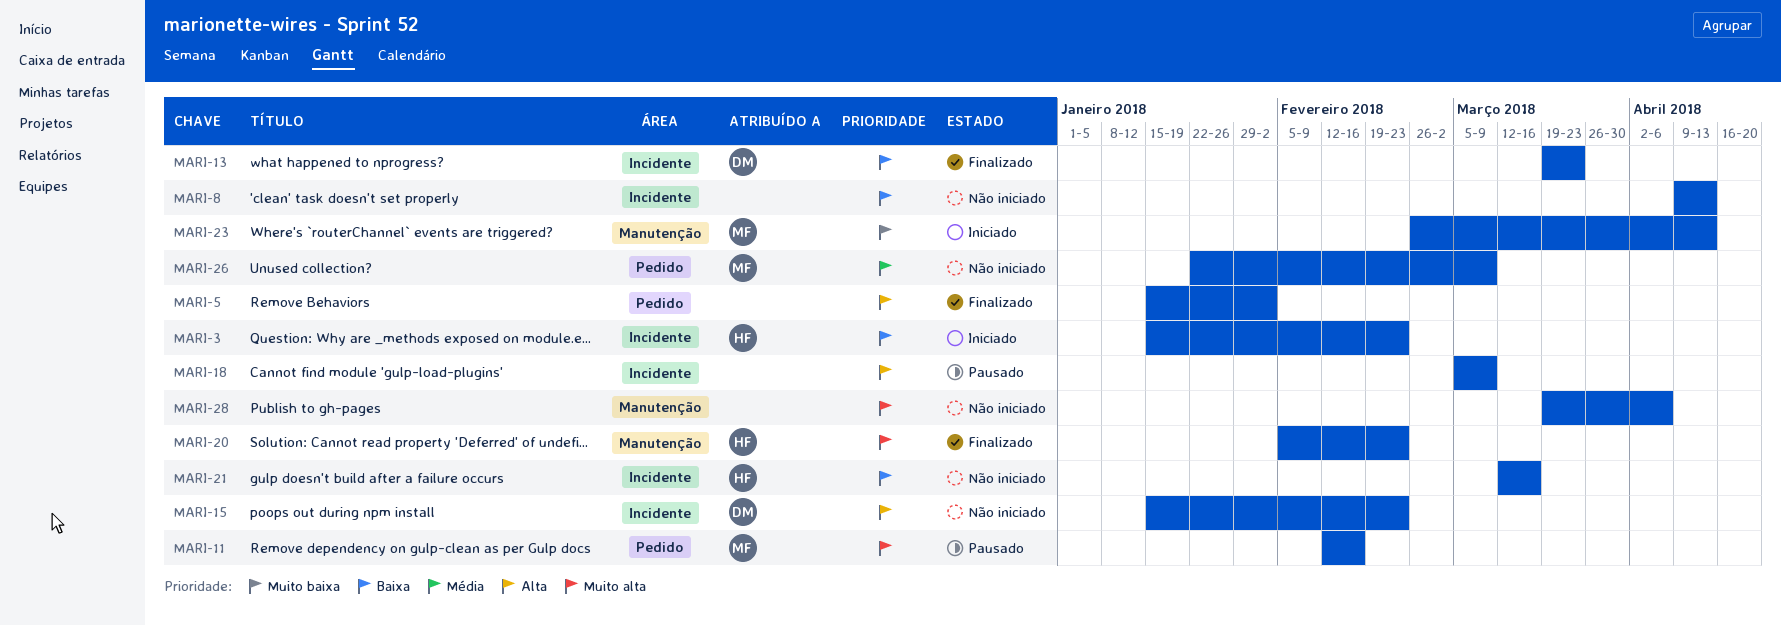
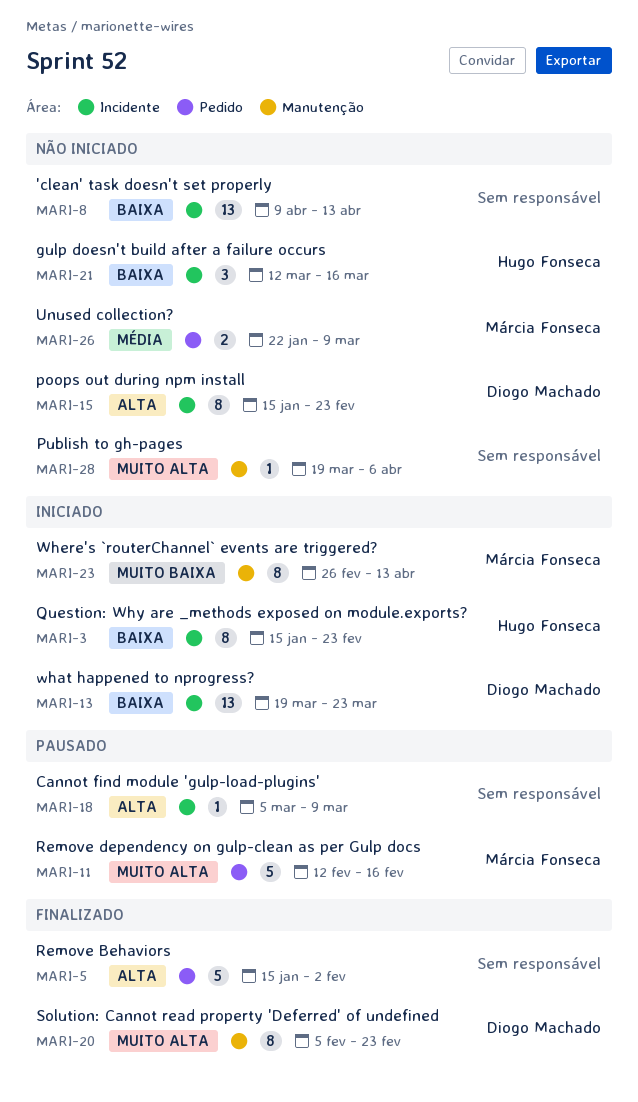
MARI-13, status: Finalizado -> Iniciado
MARI-20, owner: Hugo Fonseca -> Diogo Machado

